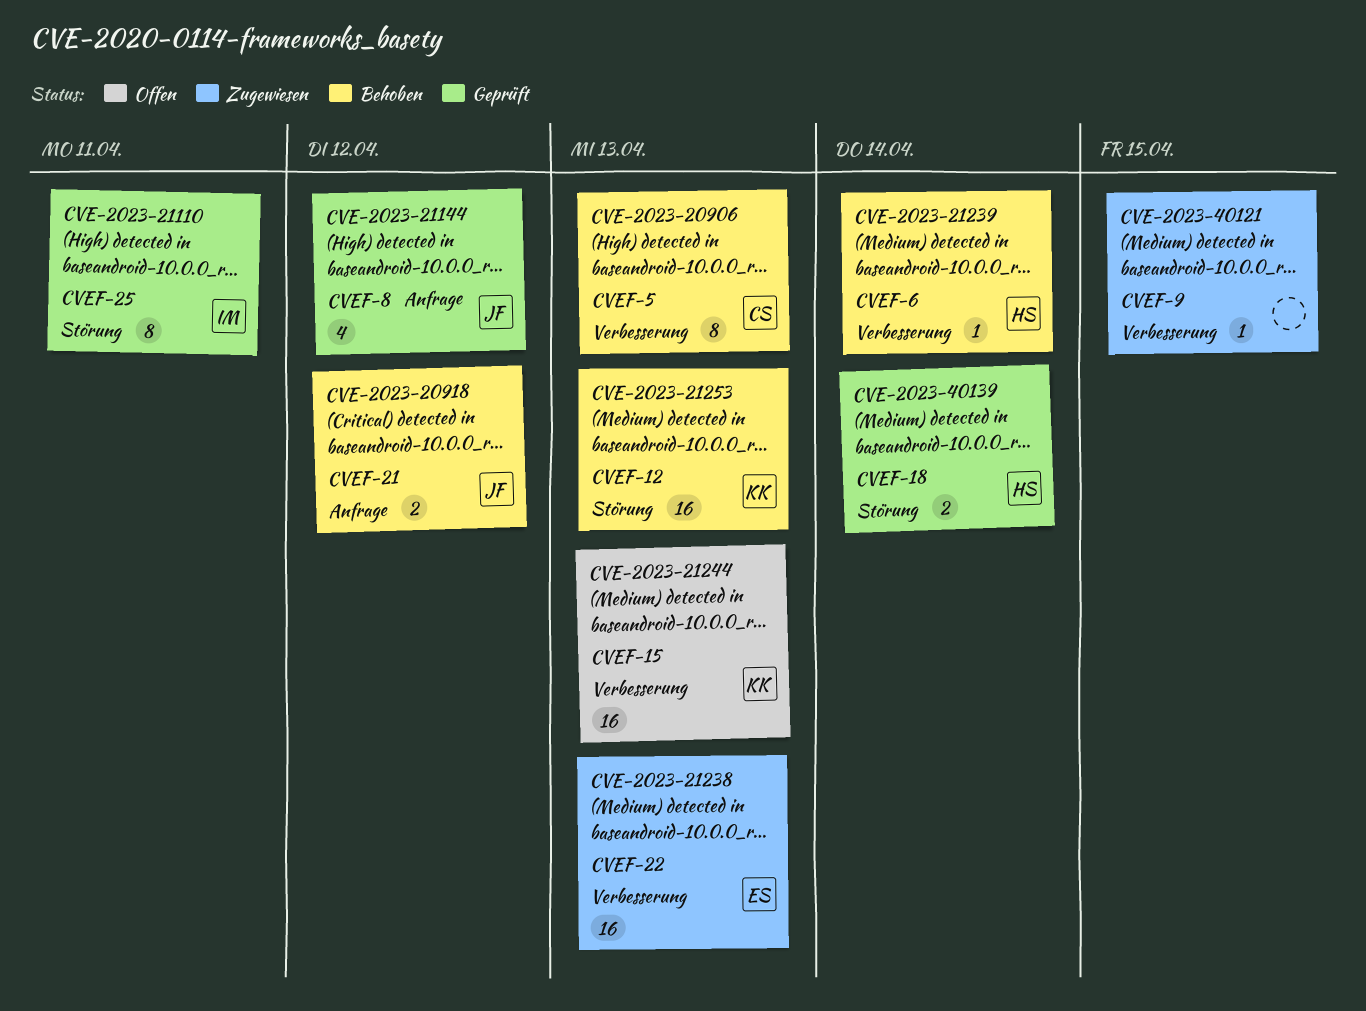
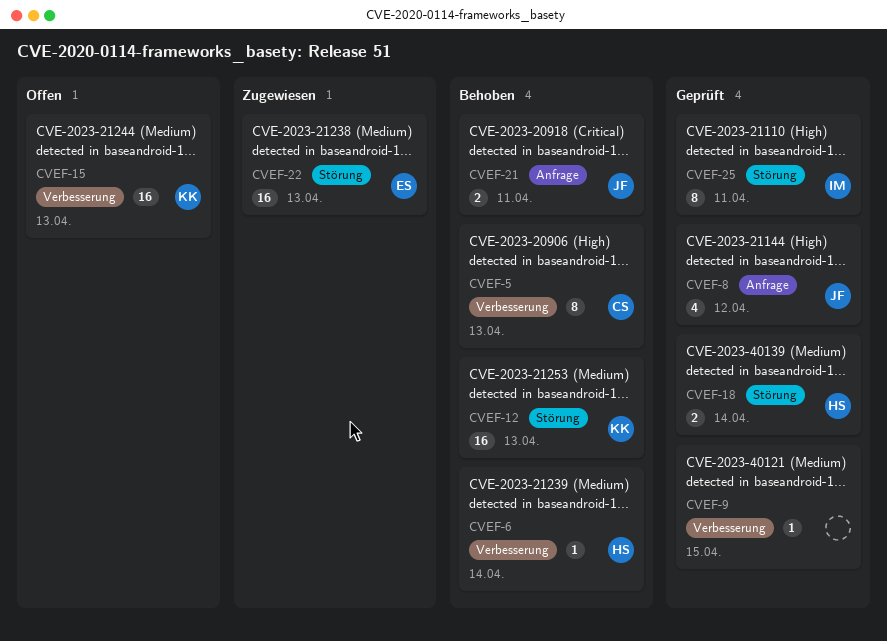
CVEF-9, status: Zugewiesen -> Geprüft
CVEF-21, due: Apr 12 -> Apr 11
CVEF-22, label: Verbesserung -> Störung

